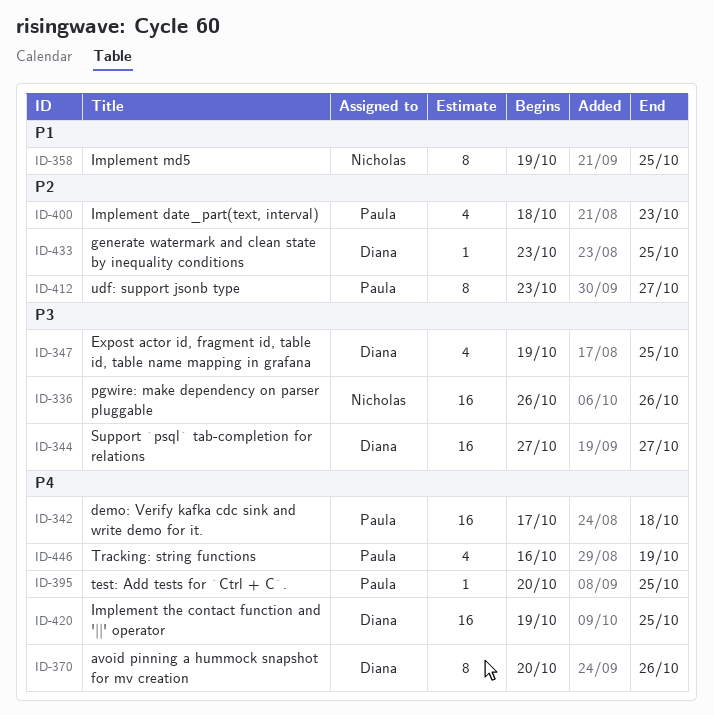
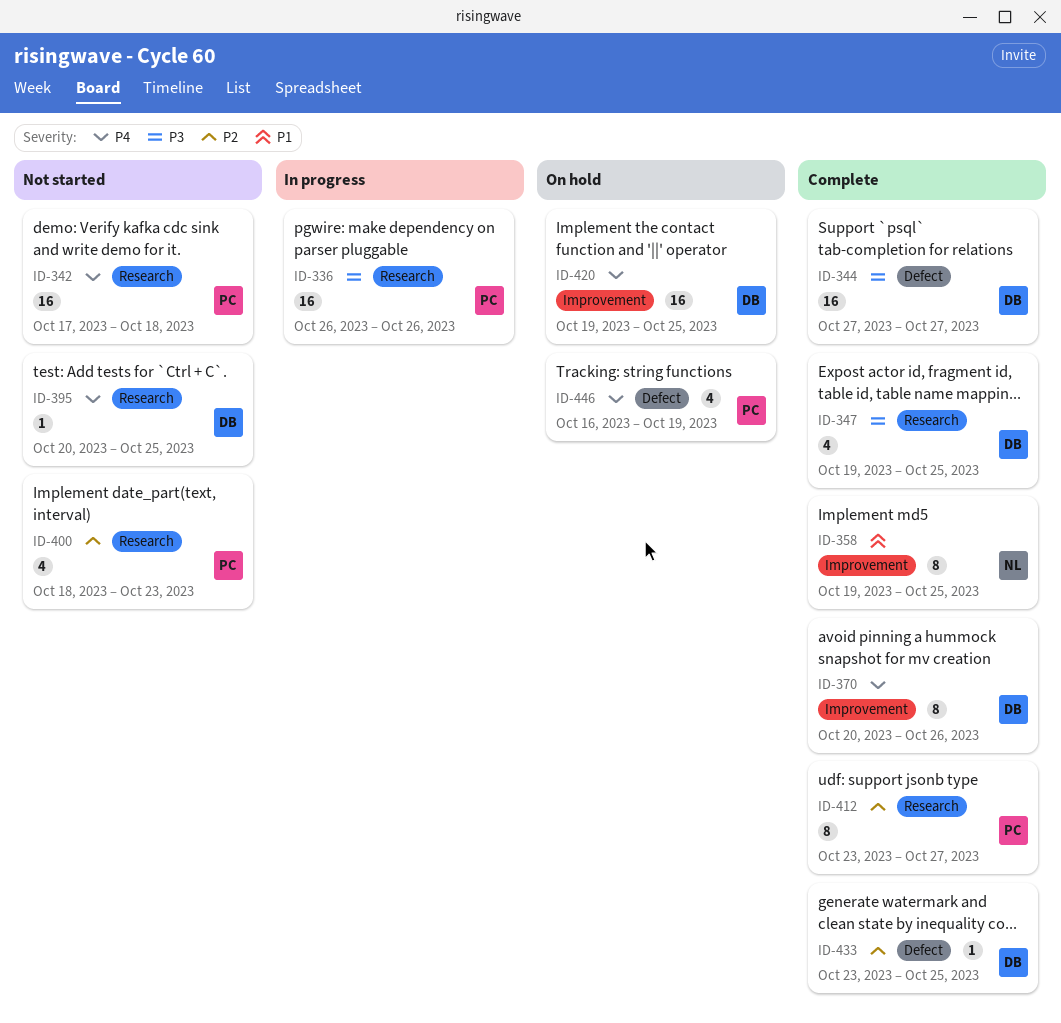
ID-336, owner: Nicholas -> Paula
ID-395, owner: Paula -> Diana

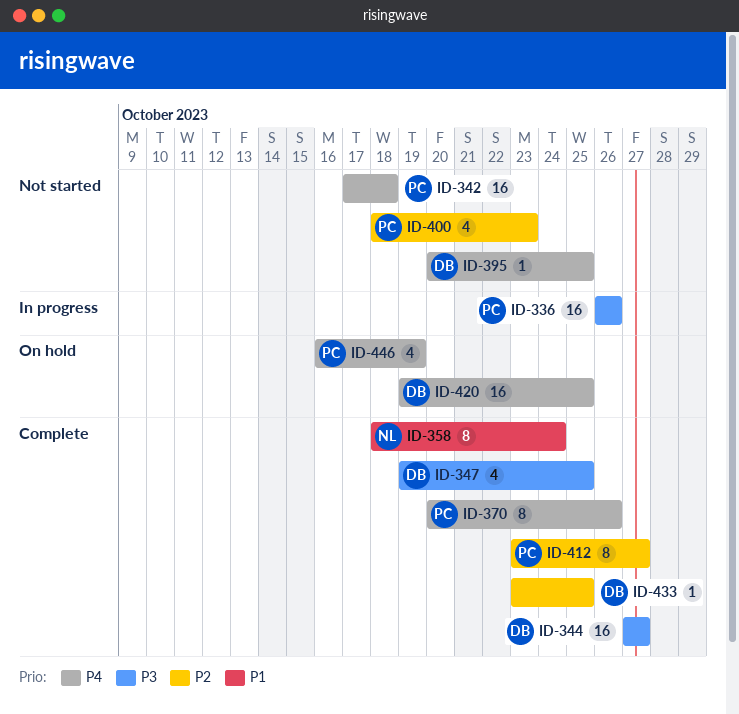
ID-358, start: Oct 19 -> Oct 18
ID-358, due: Oct 25 -> Oct 24
ID-370, owner: DB -> PC

